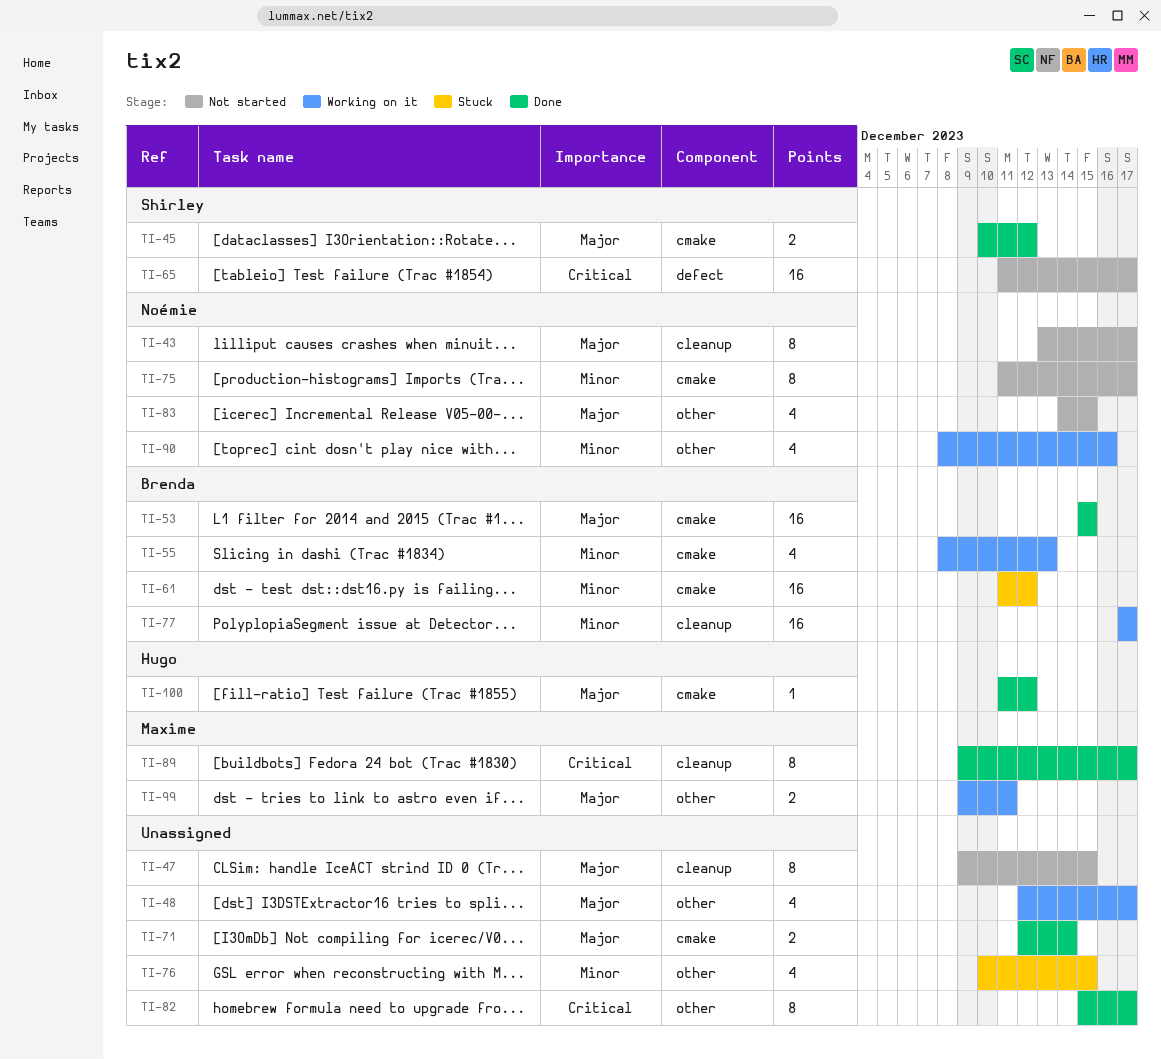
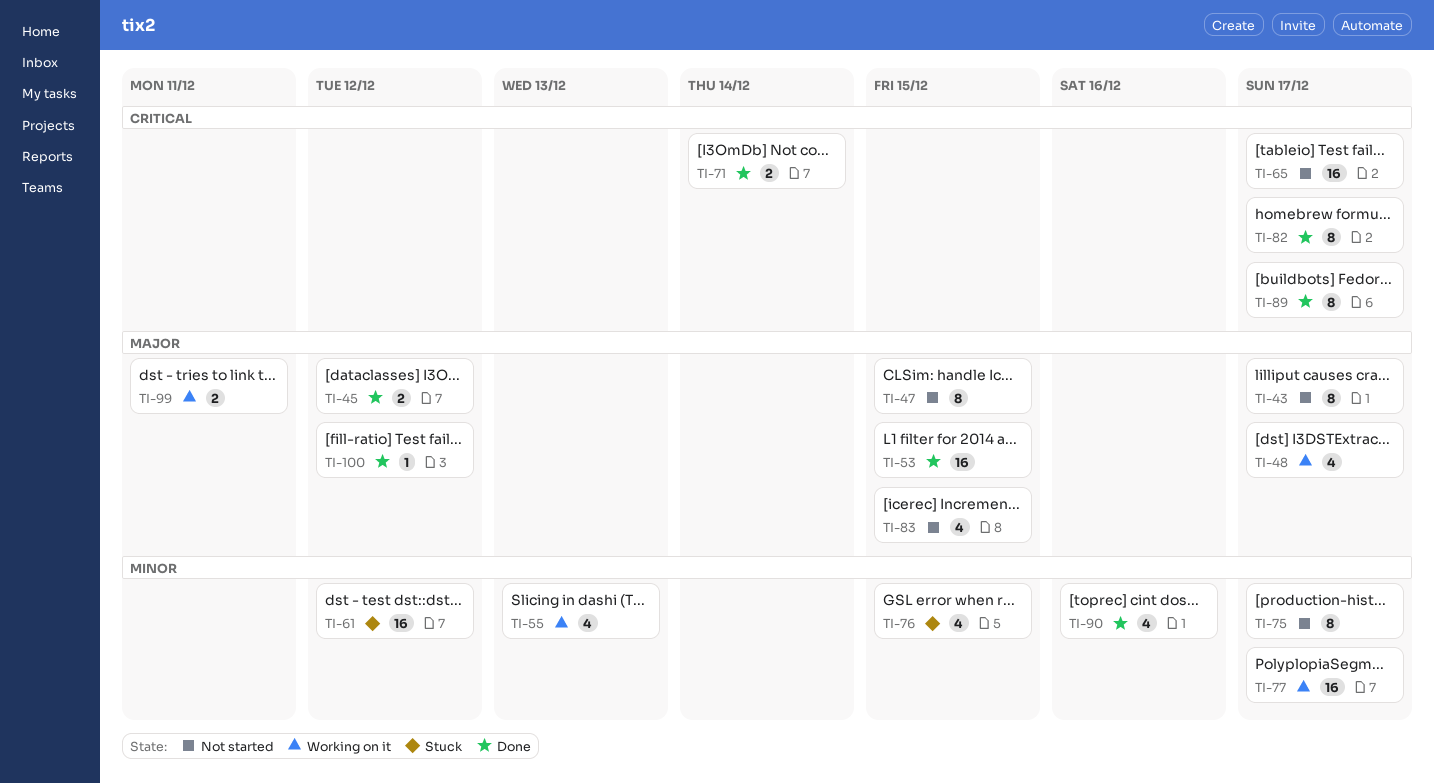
TI-71, priority: Major -> Critical
TI-90, status: Working on it -> Done

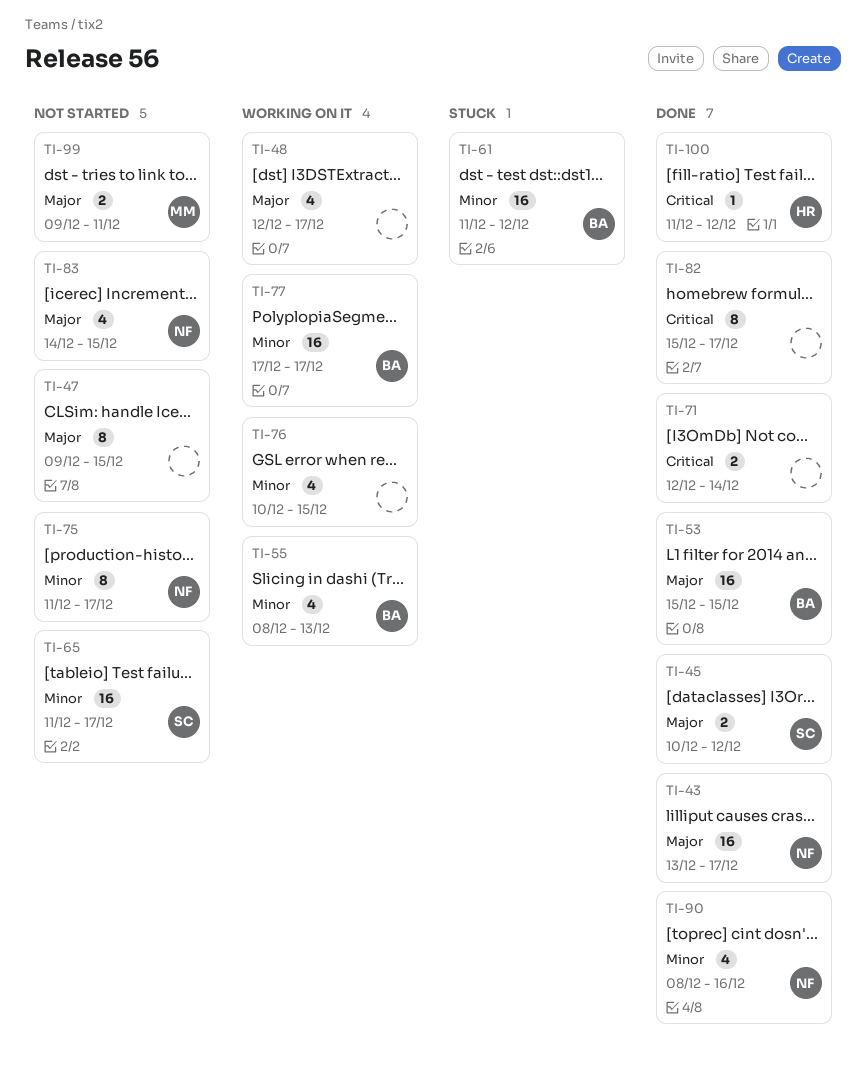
TI-43, status: Not started -> Done
TI-43, estimate: 8 -> 16
TI-65, priority: Critical -> Minor
TI-76, status: Stuck -> Working on it
TI-89: present -> none
TI-99, status: Working on it -> Not started
TI-100, priority: Major -> Critical

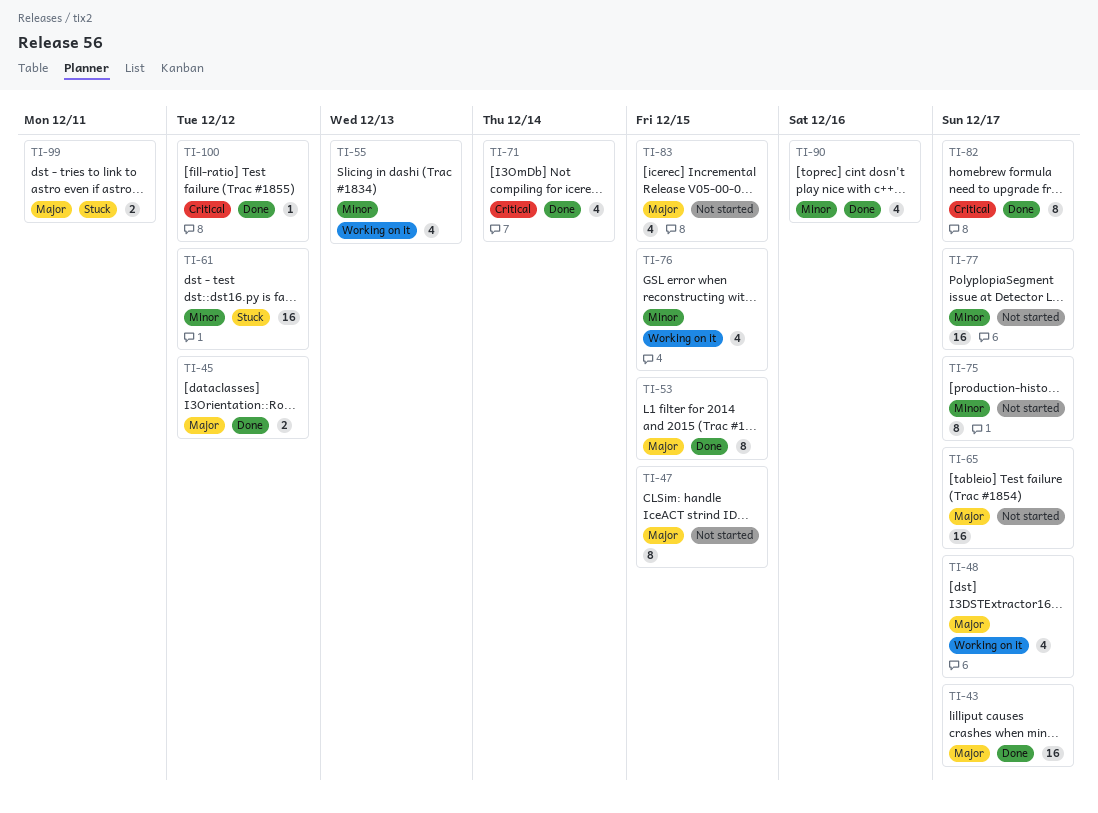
TI-53, estimate: 16 -> 8
TI-65, priority: Minor -> Major
TI-71, estimate: 2 -> 4
TI-77, status: Working on it -> Not started
TI-99, status: Not started -> Stuck

